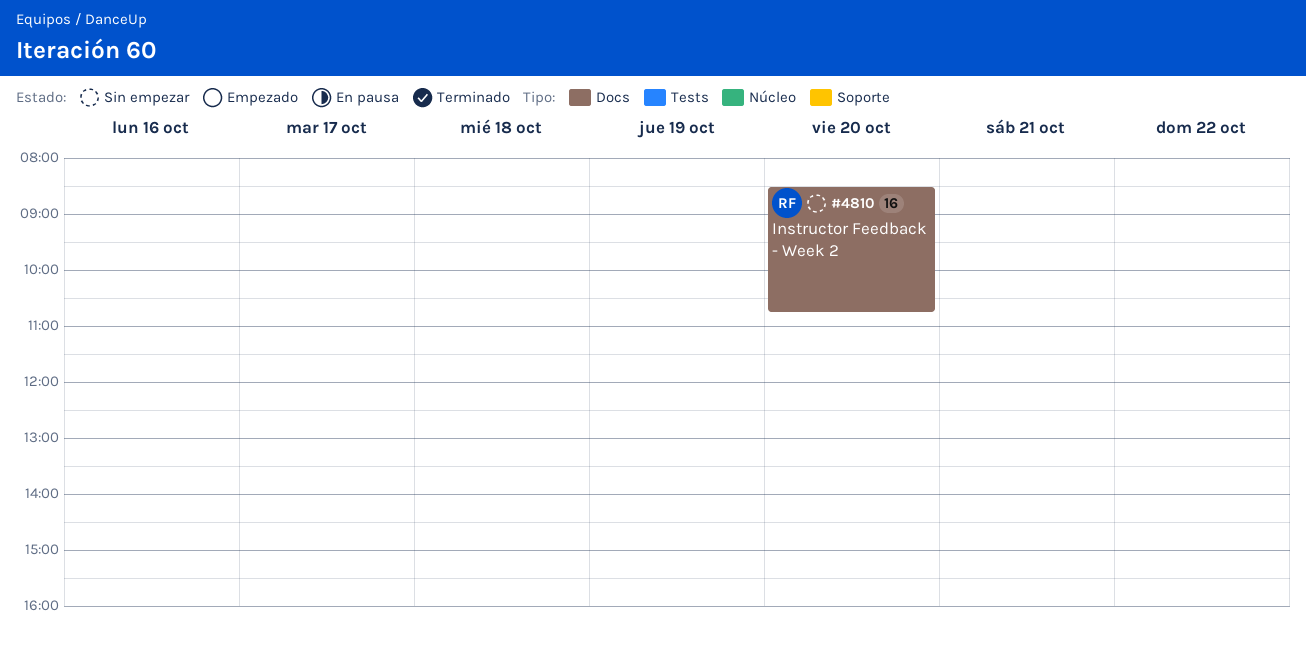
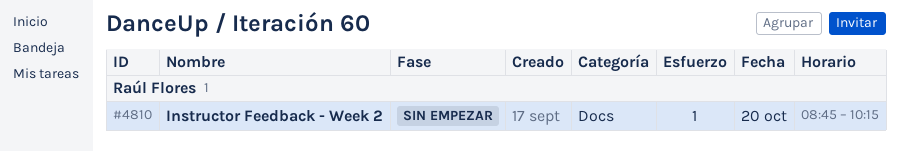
#4810, estimate: 16 -> 1
#4810, begins: 08:30 -> 08:45
#4810, ends: 10:45 -> 10:15

